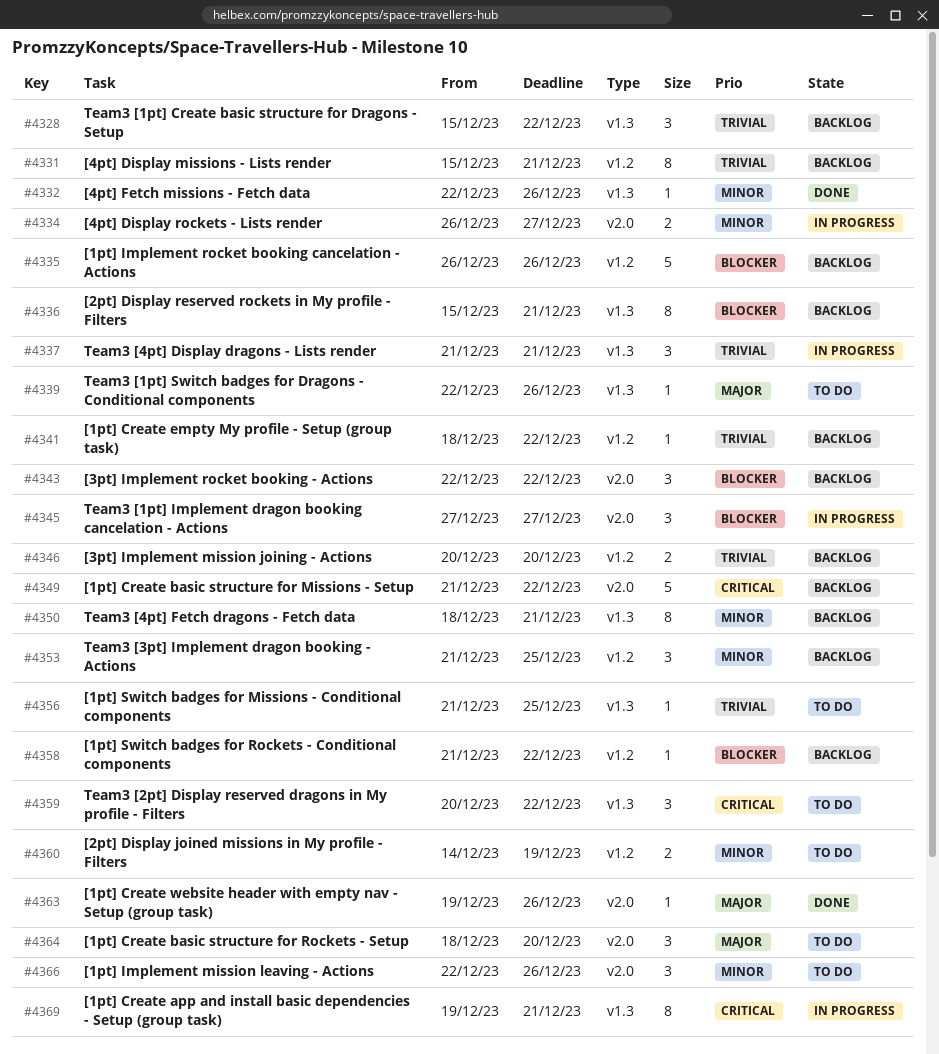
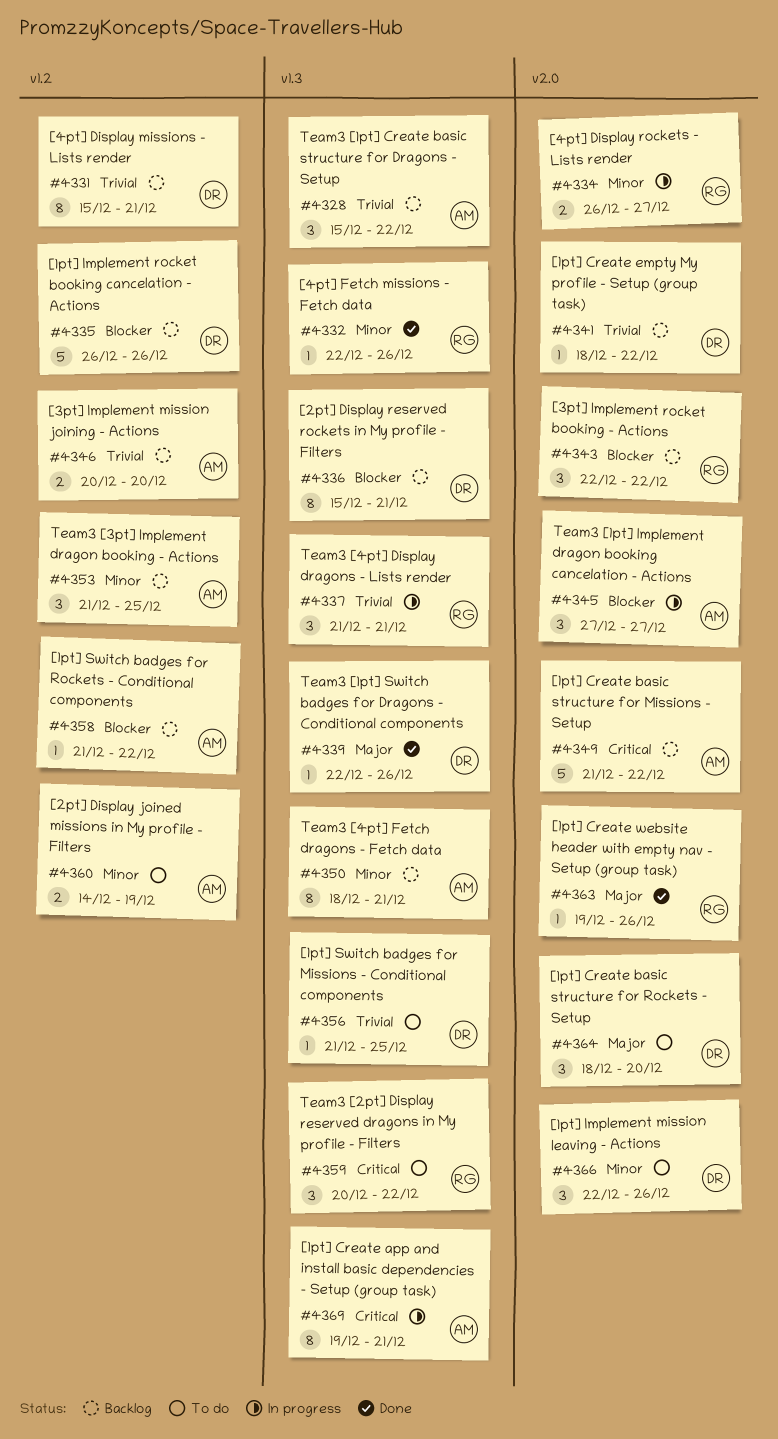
#4339, status: To do -> Done
#4341, label: v1.2 -> v2.0

